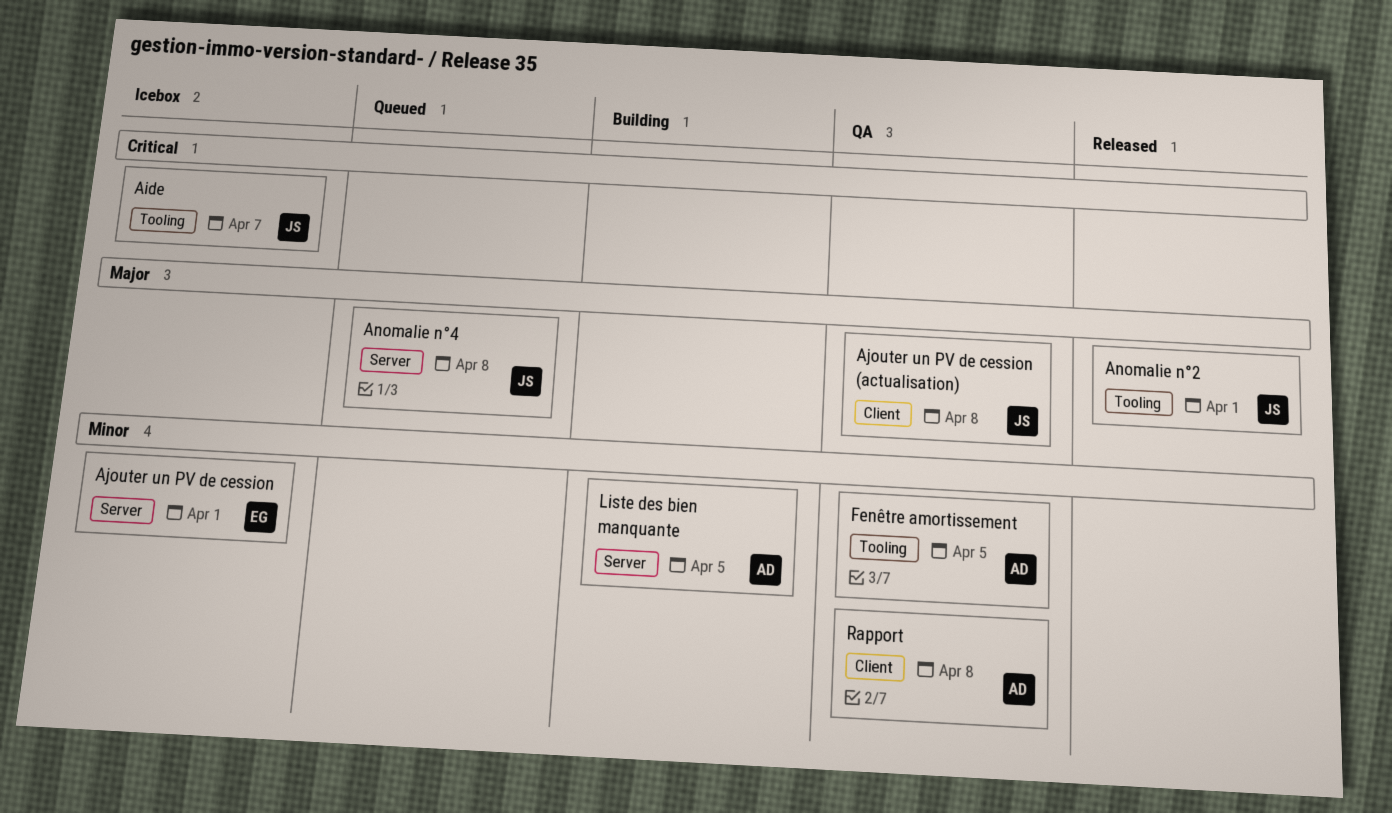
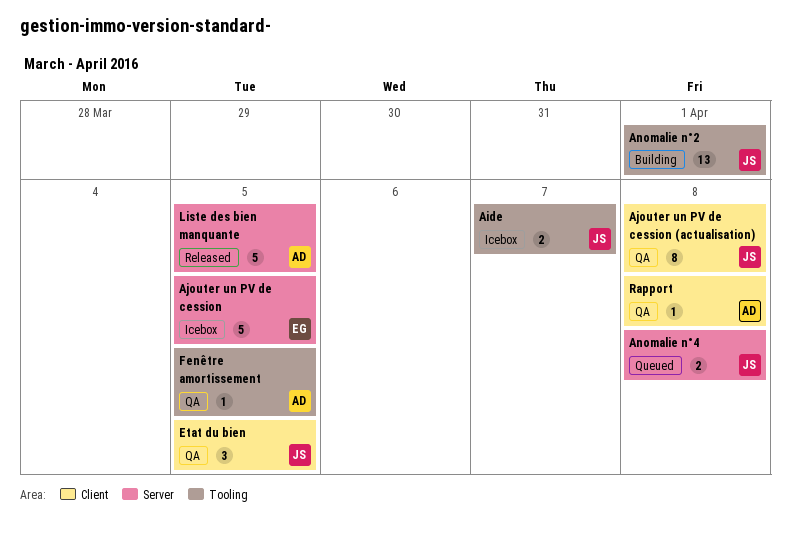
Ajouter un PV de cession, due: Apr 1 -> Apr 5
Anomalie n°2, status: Released -> Building
Etat du bien: none -> present
Liste des bien manquante, status: Building -> Released

